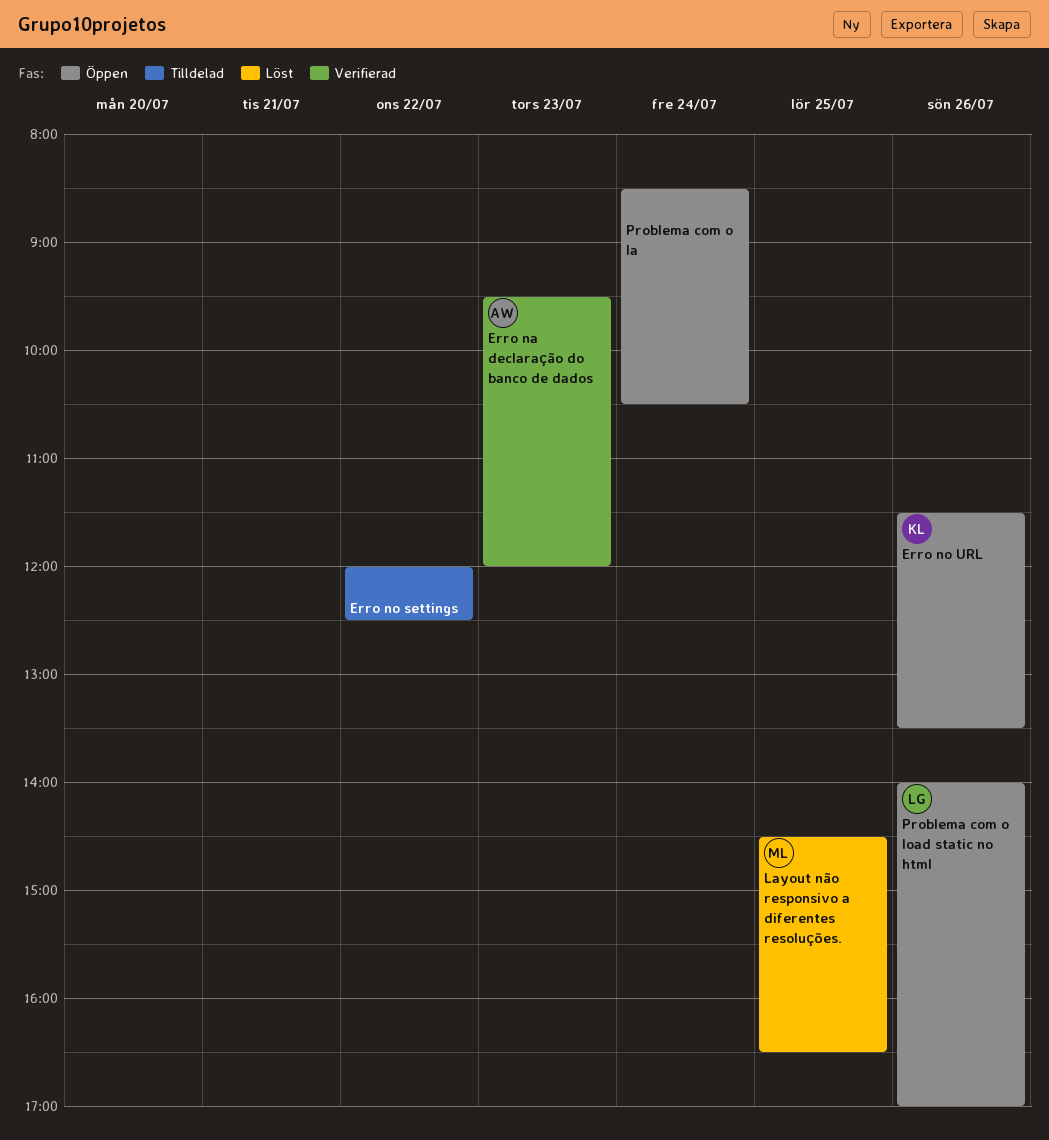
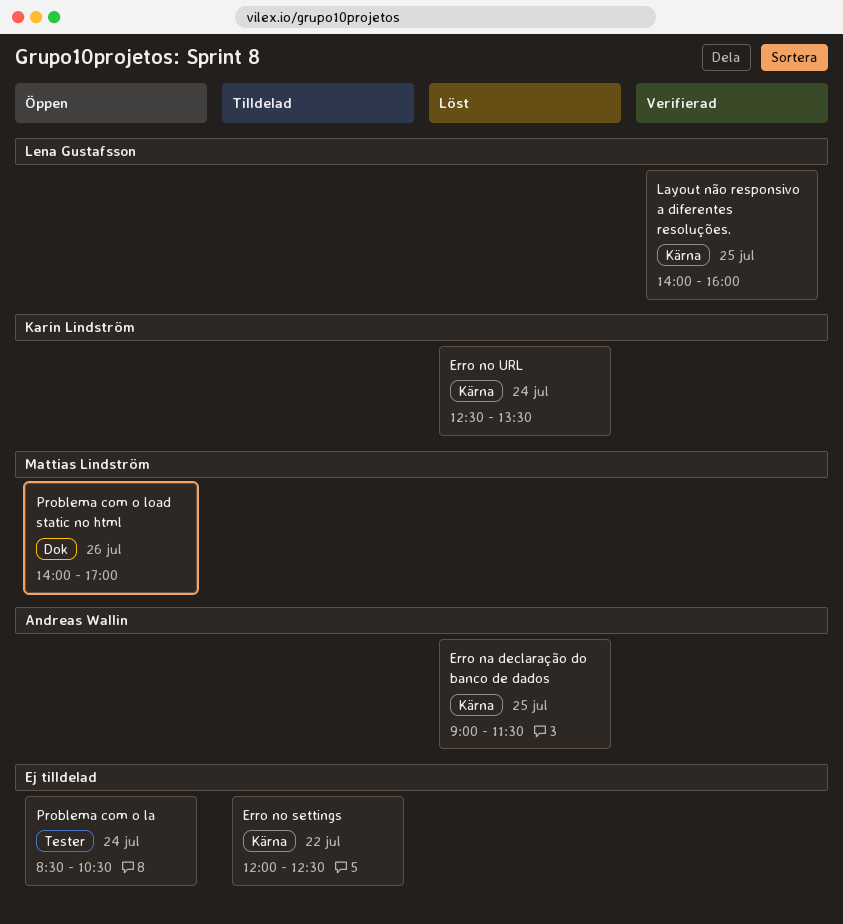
Erro na declaração do banco de dados, status: Verifierad -> Löst
Erro na declaração do banco de dados, day: Jul 23 -> Jul 25
Erro na declaração do banco de dados, begins: 09:30 -> 09:00
Erro na declaração do banco de dados, ends: 12:00 -> 11:30
Erro no URL, status: Öppen -> Löst
Erro no URL, day: Jul 26 -> Jul 24
Erro no URL, begins: 11:30 -> 12:30
Layout não responsivo a diferentes resoluções., status: Löst -> Verifierad
Layout não responsivo a diferentes resoluções., owner: Mattias Lindström -> Lena Gustafsson
Layout não responsivo a diferentes resoluções., begins: 14:30 -> 14:00
Layout não responsivo a diferentes resoluções., ends: 16:30 -> 16:00
Problema com o load static no html, owner: Lena Gustafsson -> Mattias Lindström

